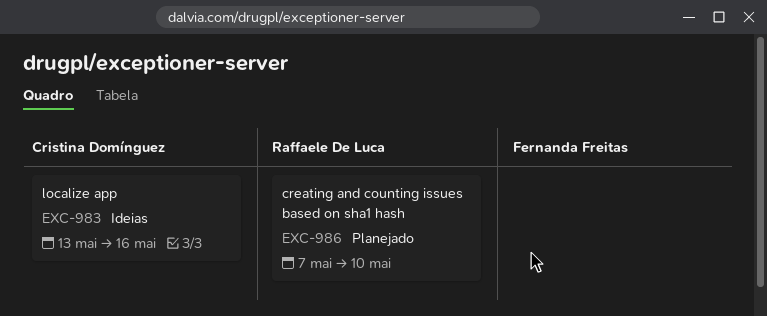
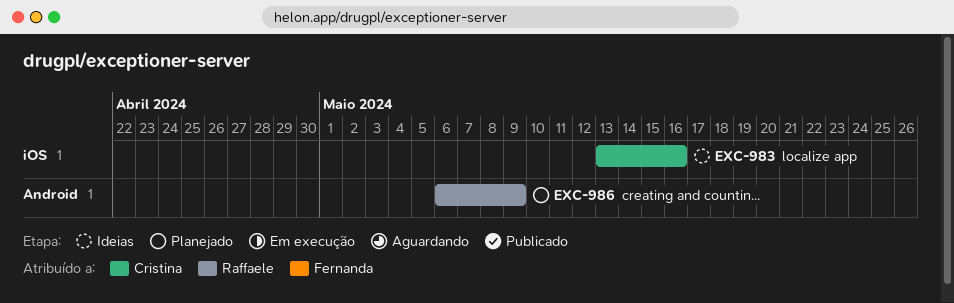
EXC-986, start: May 7 -> May 6
EXC-986, due: May 10 -> May 9

